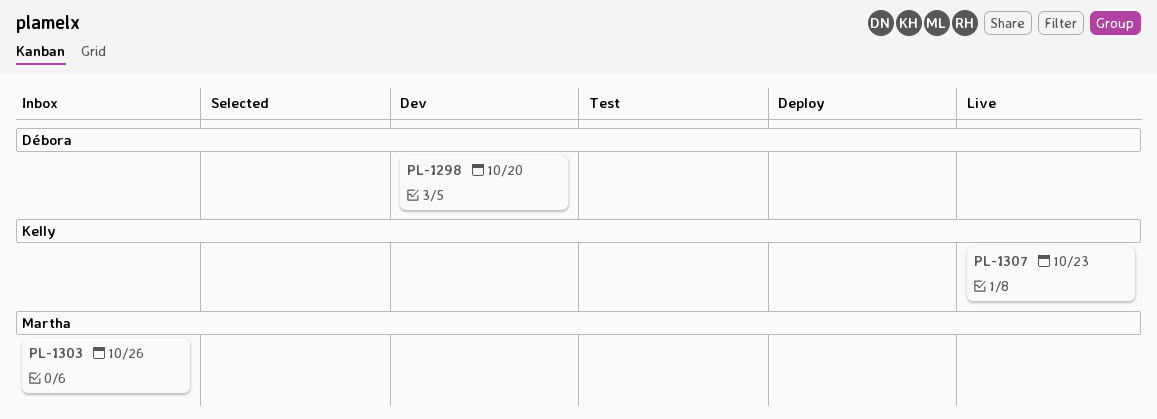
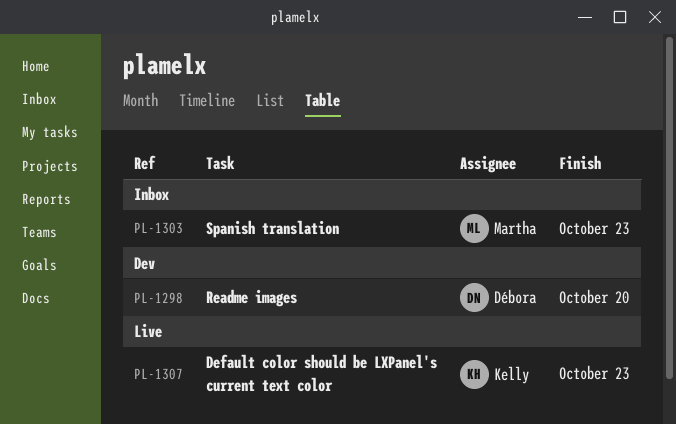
PL-1303, due: Oct 26 -> Oct 23

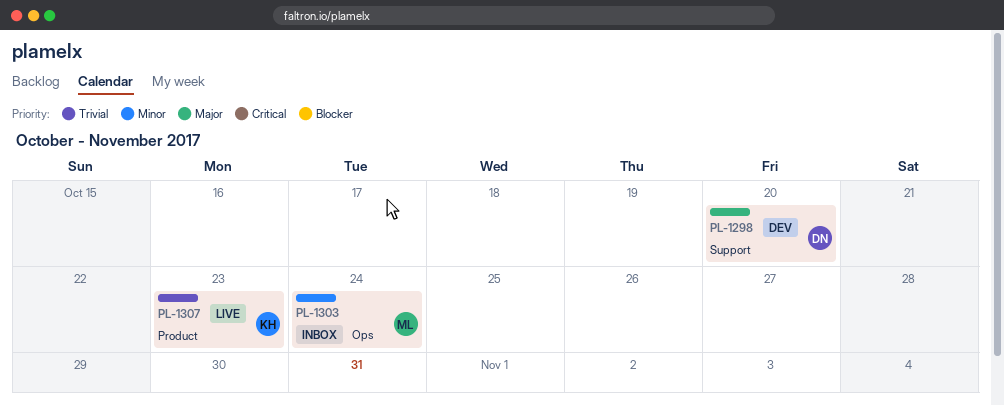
PL-1303, due: Oct 23 -> Oct 24

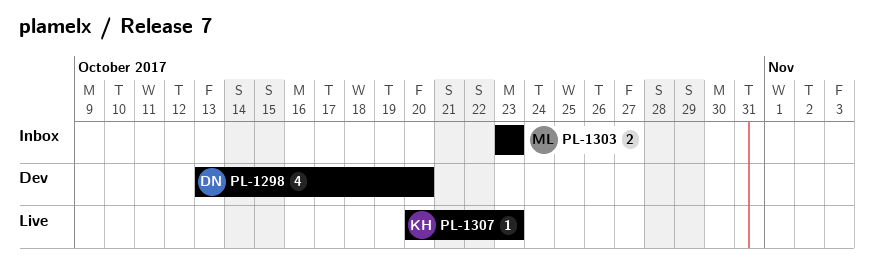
PL-1303, due: Oct 24 -> Oct 23

